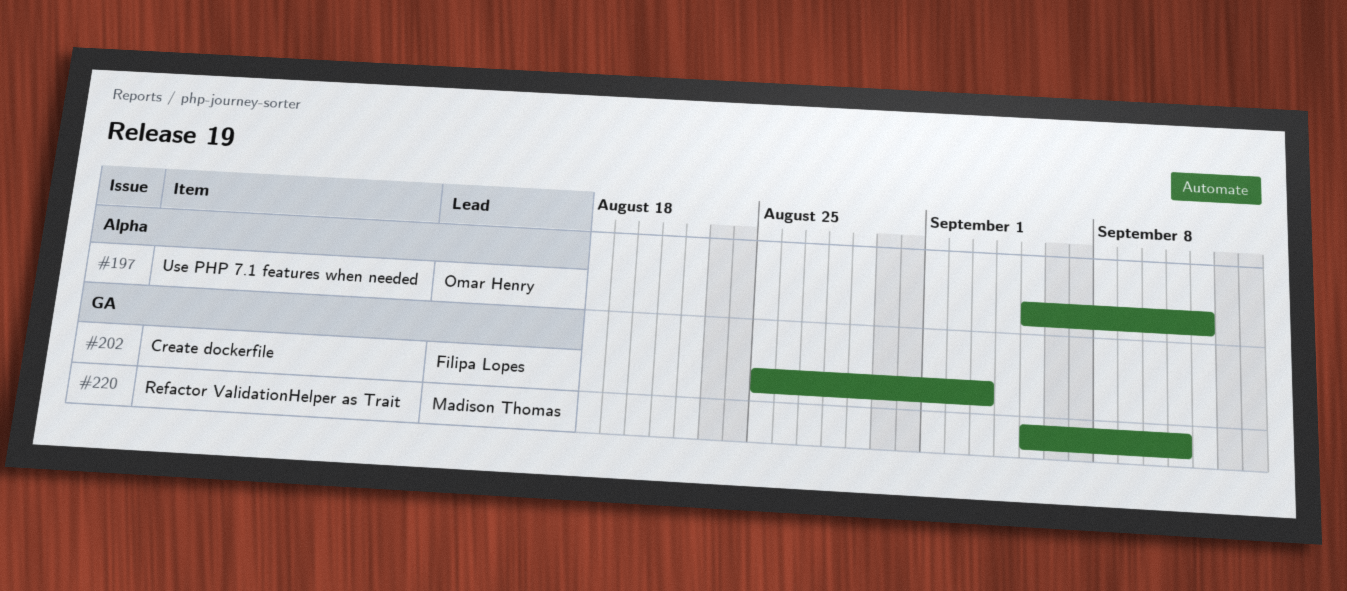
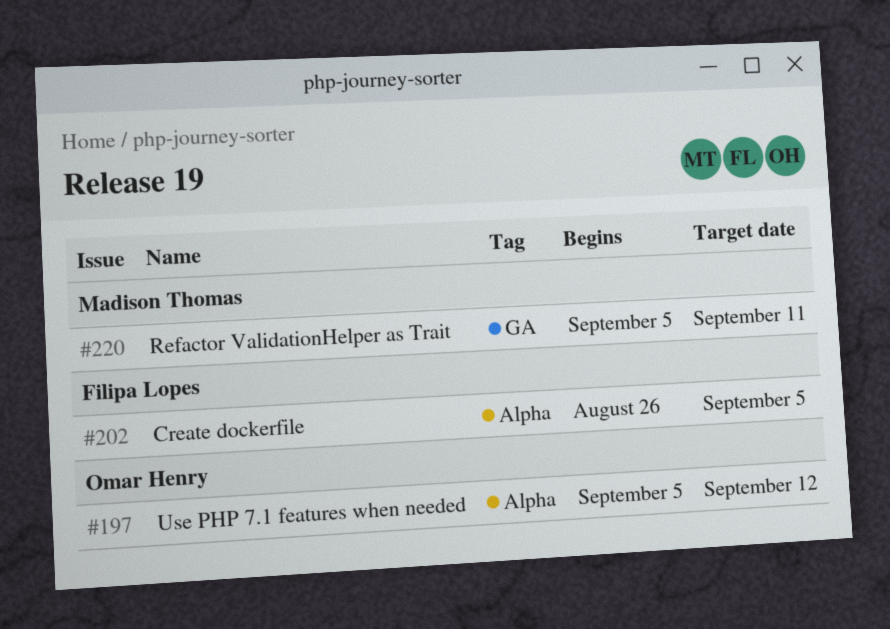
#202, label: GA -> Alpha
#202, start: Aug 25 -> Aug 26
#202, due: Sep 3 -> Sep 5

